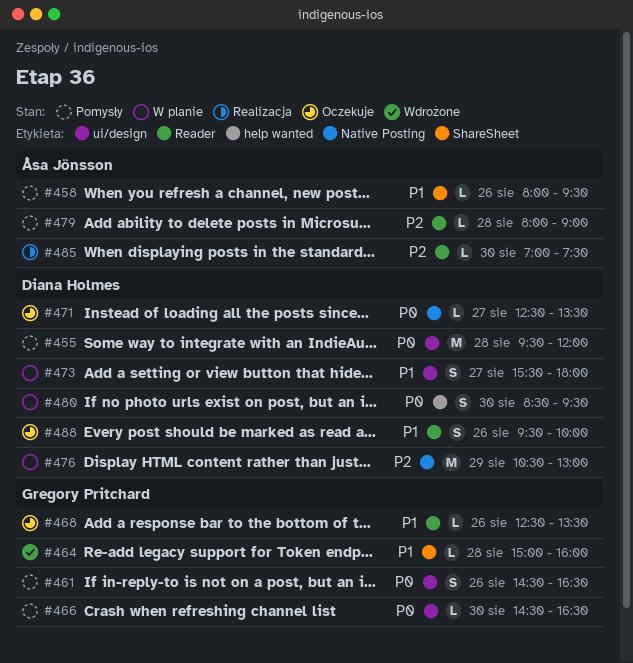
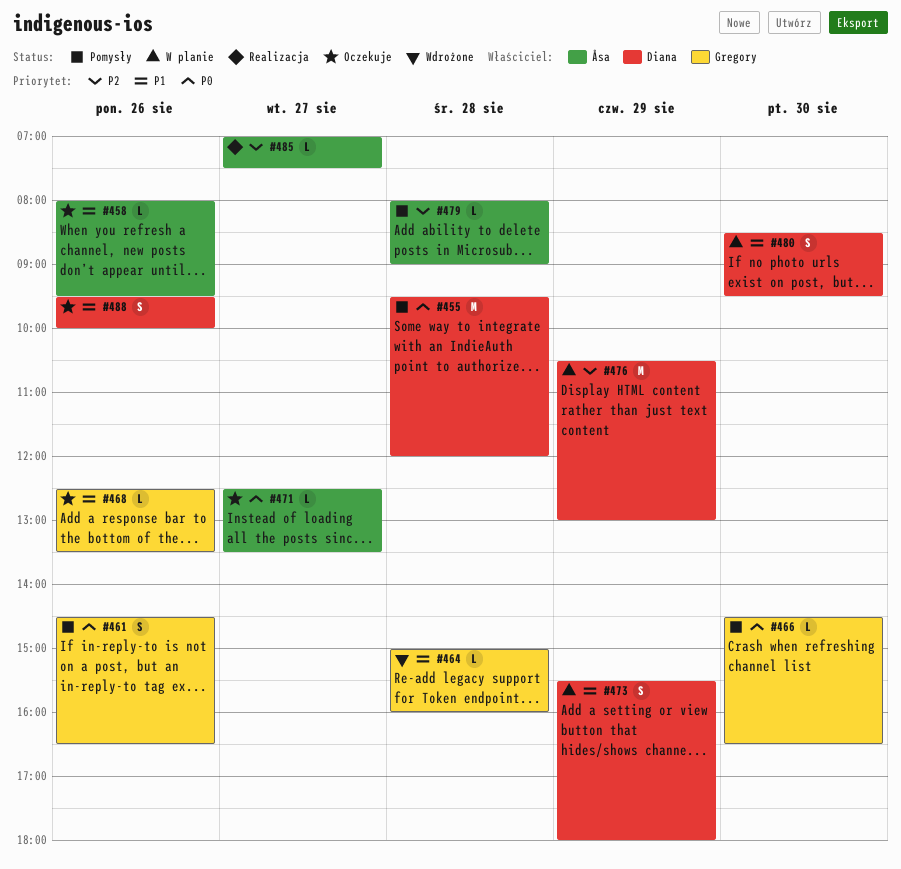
#458, status: Pomysły -> Oczekuje
#471, owner: Diana Holmes -> Åsa Jönsson
#473, day: Aug 27 -> Aug 29
#480, priority: P0 -> P1
#485, day: Aug 30 -> Aug 27

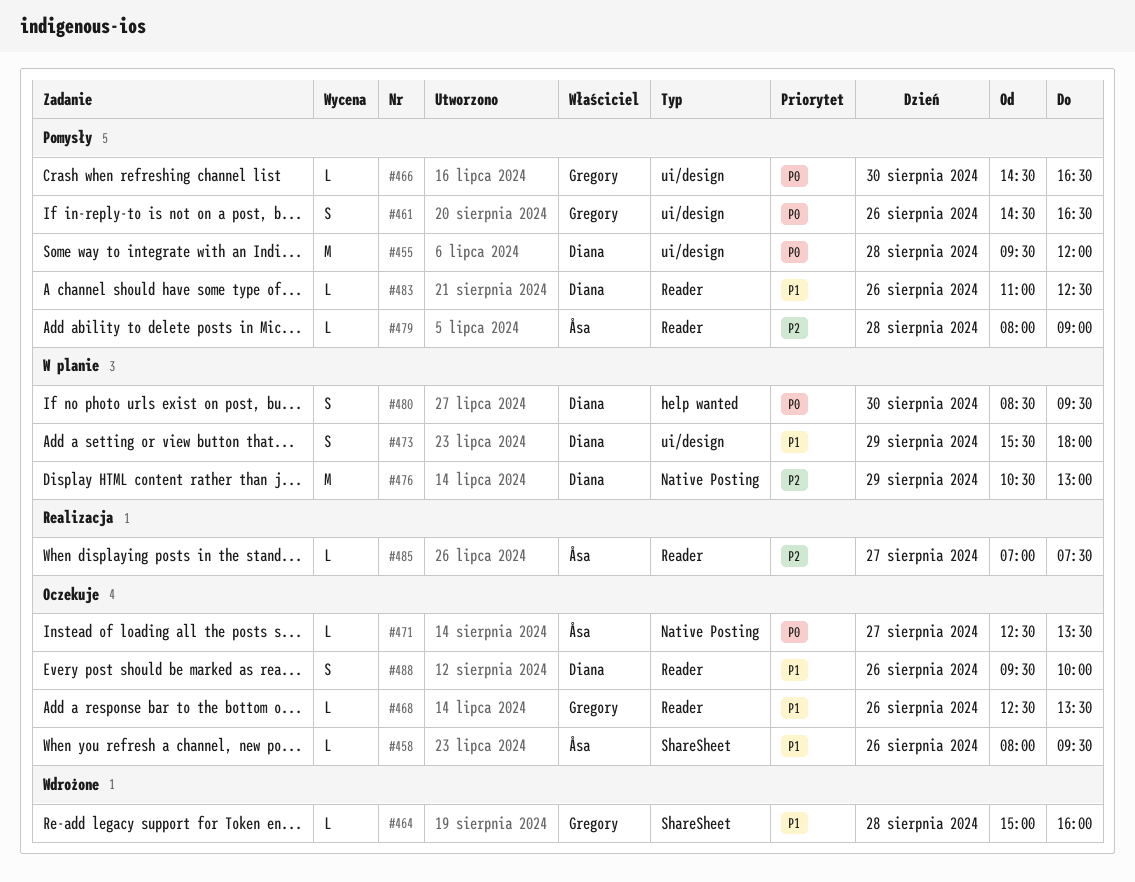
#480, priority: P1 -> P0
#483: none -> present

